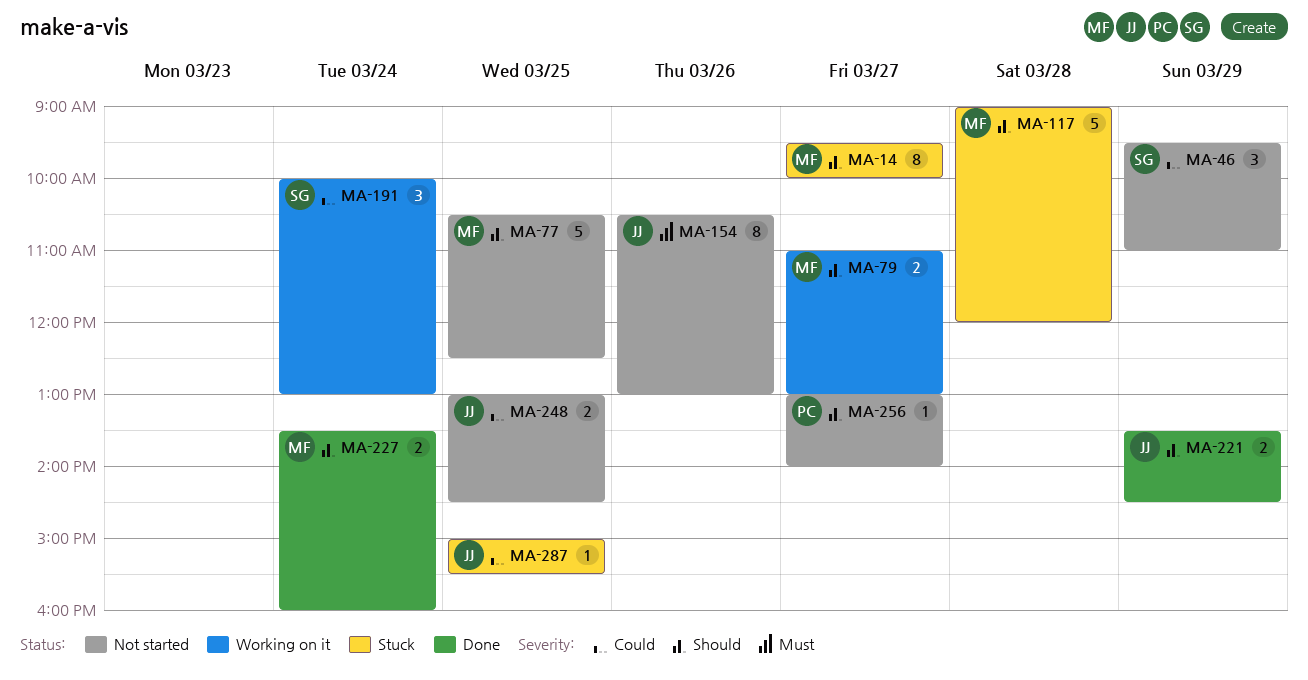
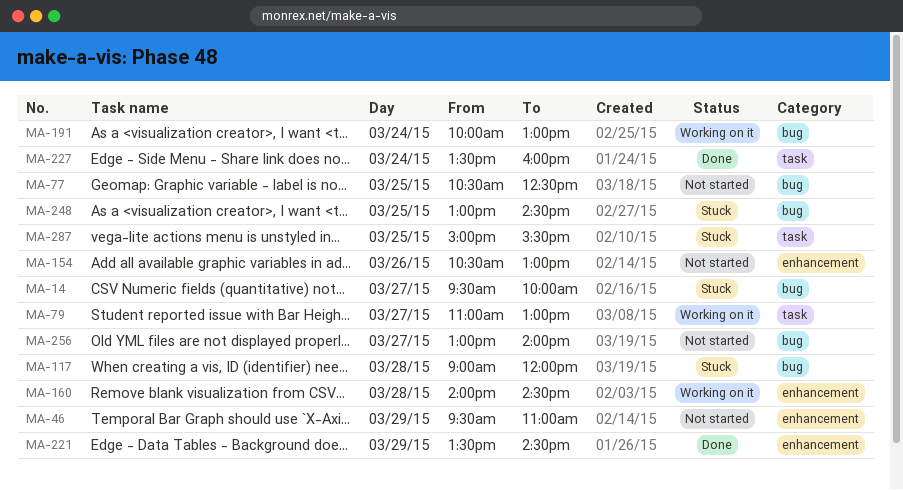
MA-160: none -> present
MA-248, status: Not started -> Stuck

